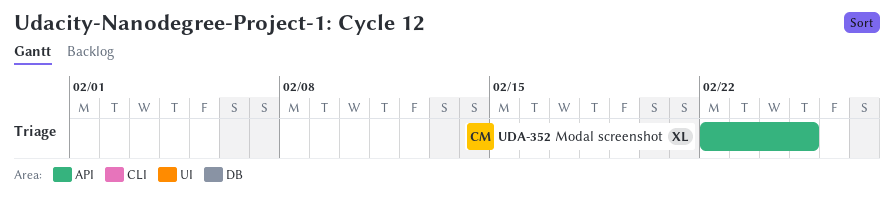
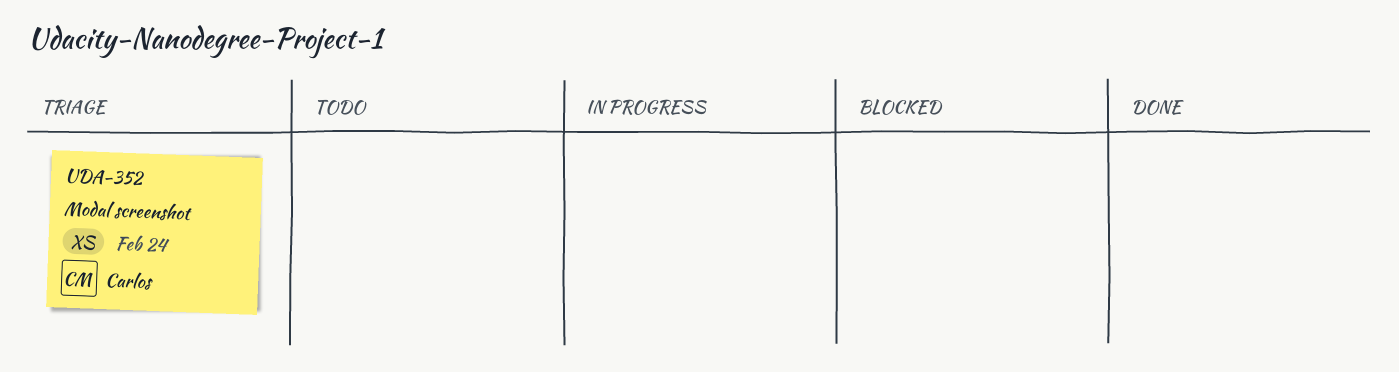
UDA-352, estimate: XL -> XS
UDA-352, due: Feb 25 -> Feb 24

